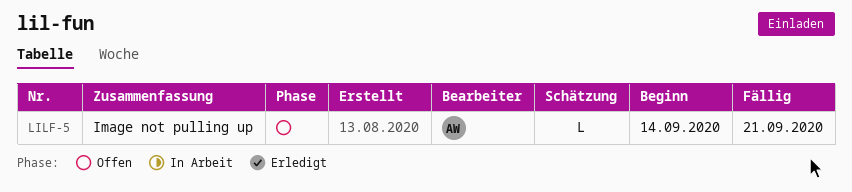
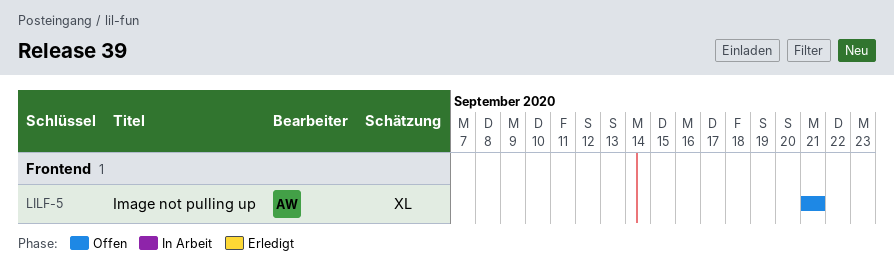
LILF-5, estimate: L -> XL
LILF-5, start: Sep 14 -> Sep 21

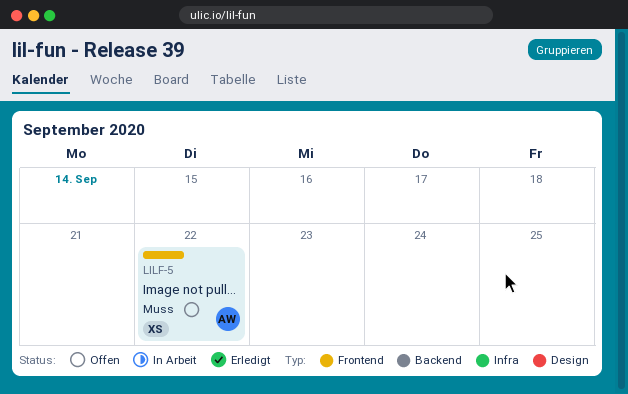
LILF-5, estimate: XL -> XS
LILF-5, due: Sep 21 -> Sep 22

